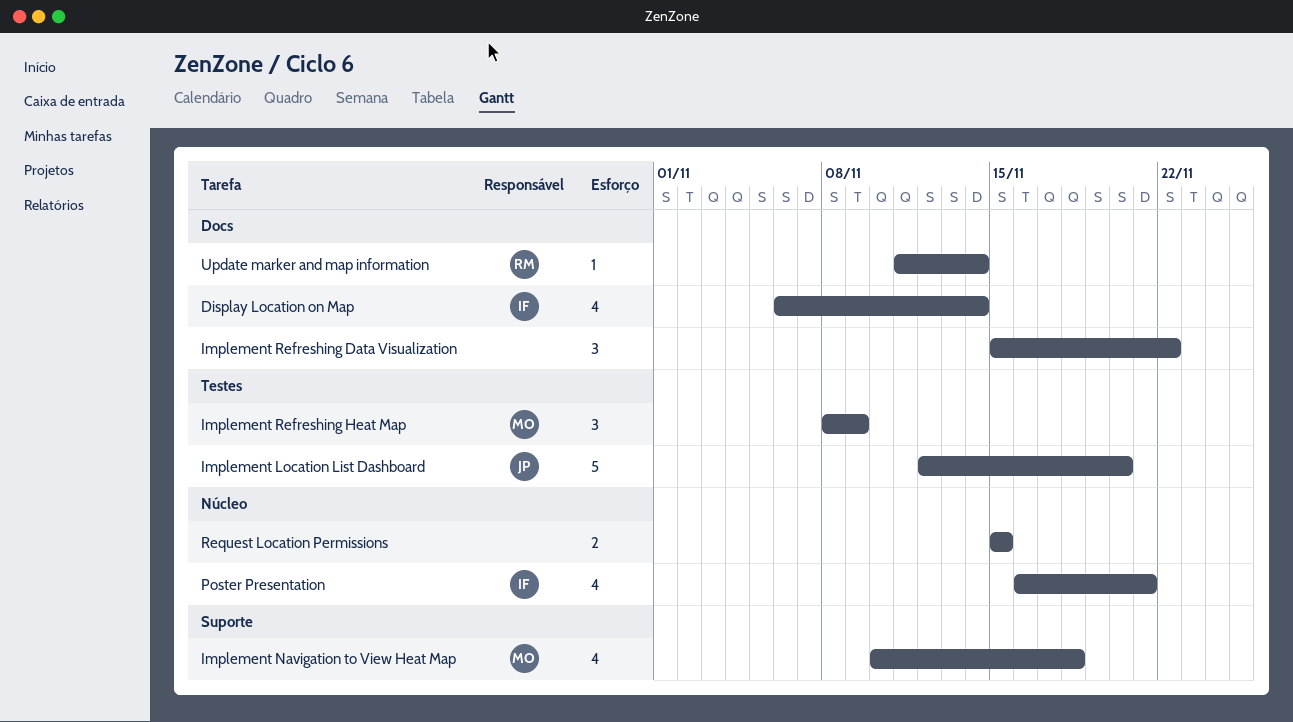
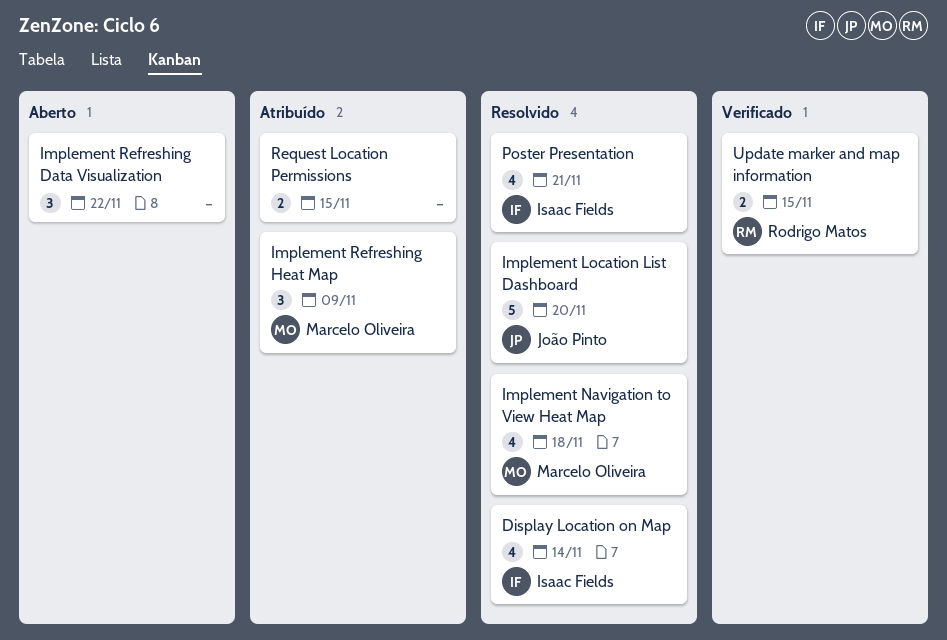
Update marker and map information, estimate: 1 -> 2
Update marker and map information, due: Nov 14 -> Nov 15

